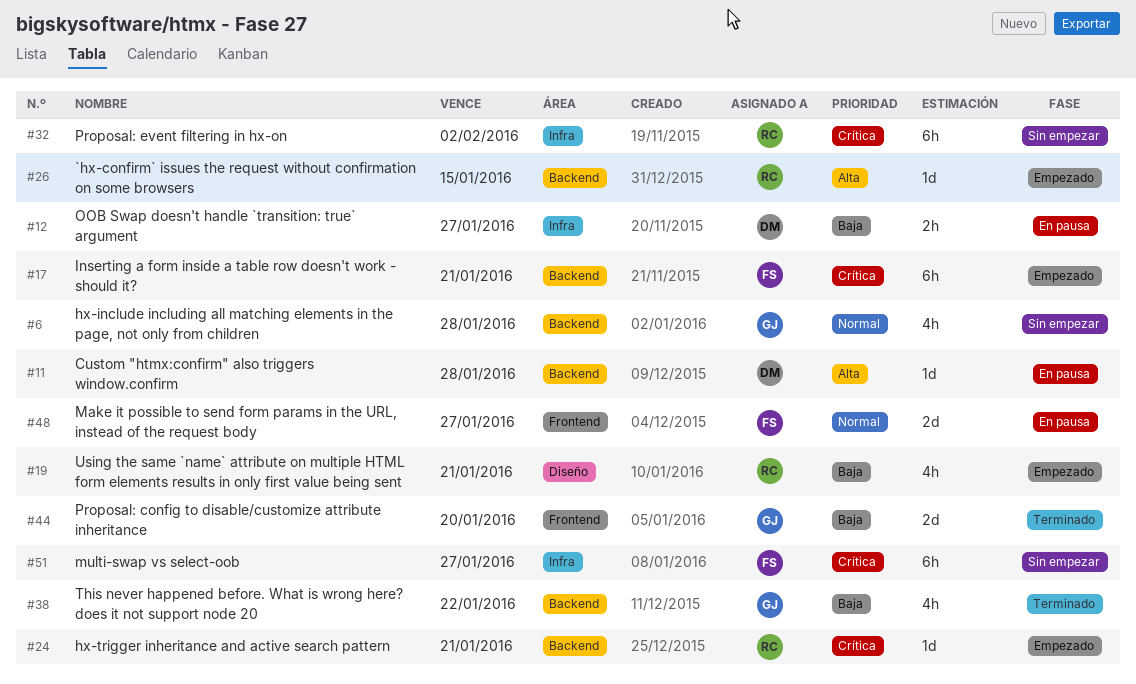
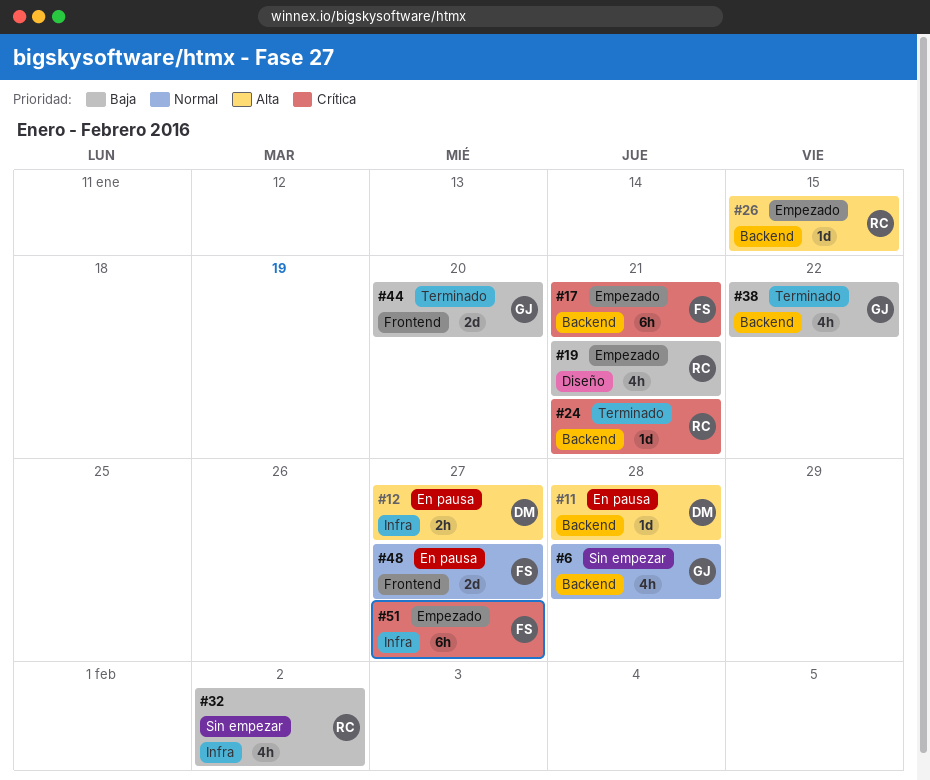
#12, priority: Baja -> Alta
#24, status: Empezado -> Terminado
#32, priority: Crítica -> Baja
#32, estimate: 6h -> 4h
#51, status: Sin empezar -> Empezado

